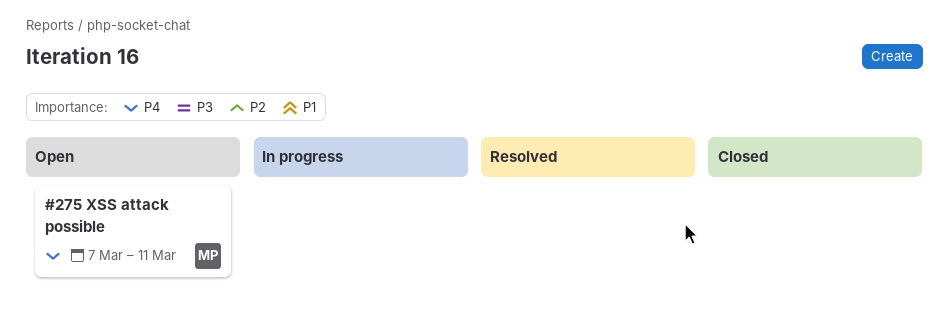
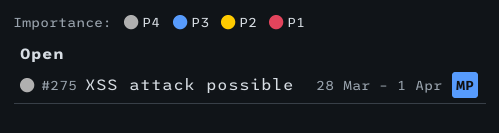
#275, start: Mar 7 -> Mar 28
#275, due: Mar 11 -> Apr 1

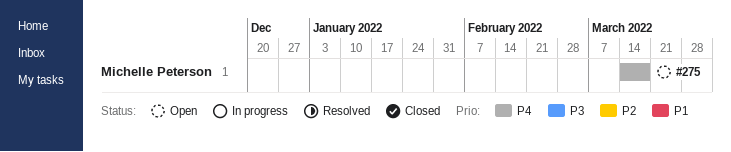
#275, start: Mar 28 -> Mar 14
#275, due: Apr 1 -> Mar 18

